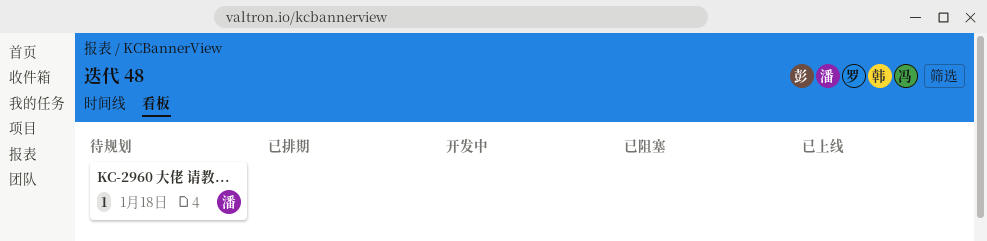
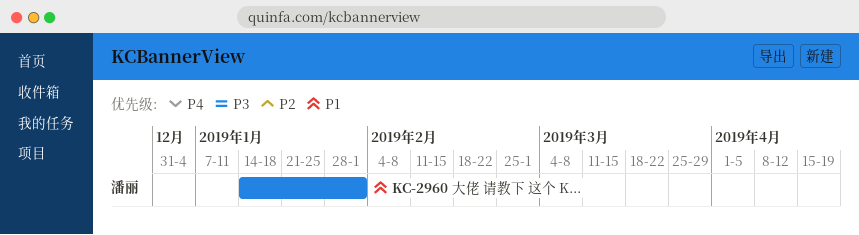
KC-2960, due: Jan 18 -> Feb 1

